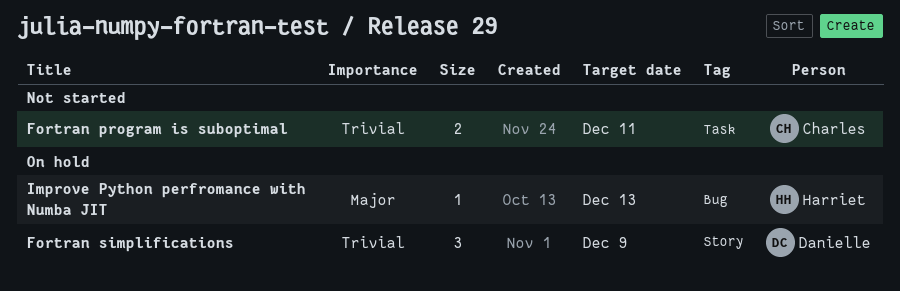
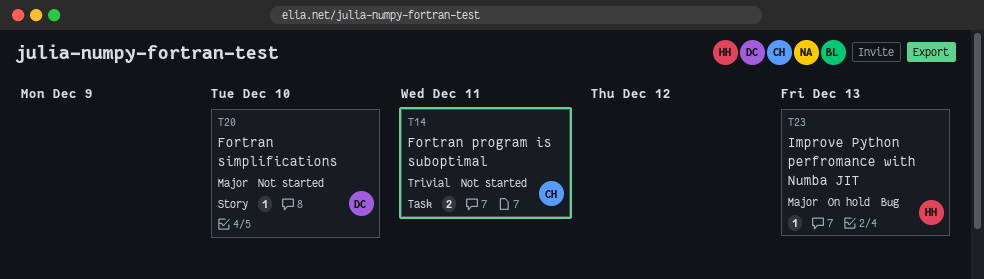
Fortran simplifications, status: On hold -> Not started
Fortran simplifications, priority: Trivial -> Major
Fortran simplifications, estimate: 3 -> 1
Fortran simplifications, due: Dec 9 -> Dec 10

